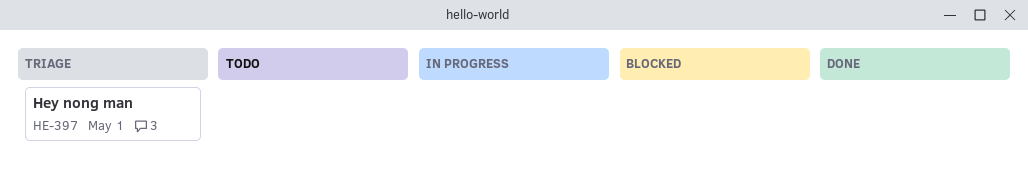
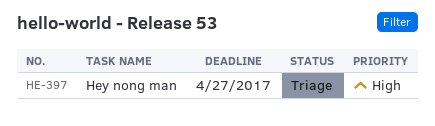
HE-397, due: May 1 -> Apr 27

